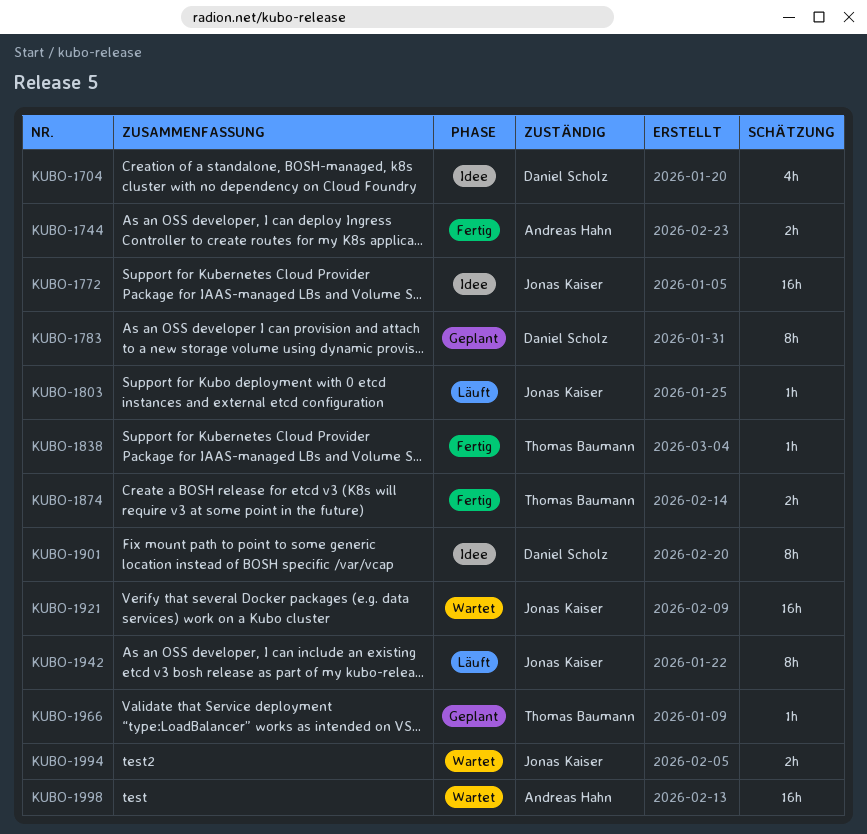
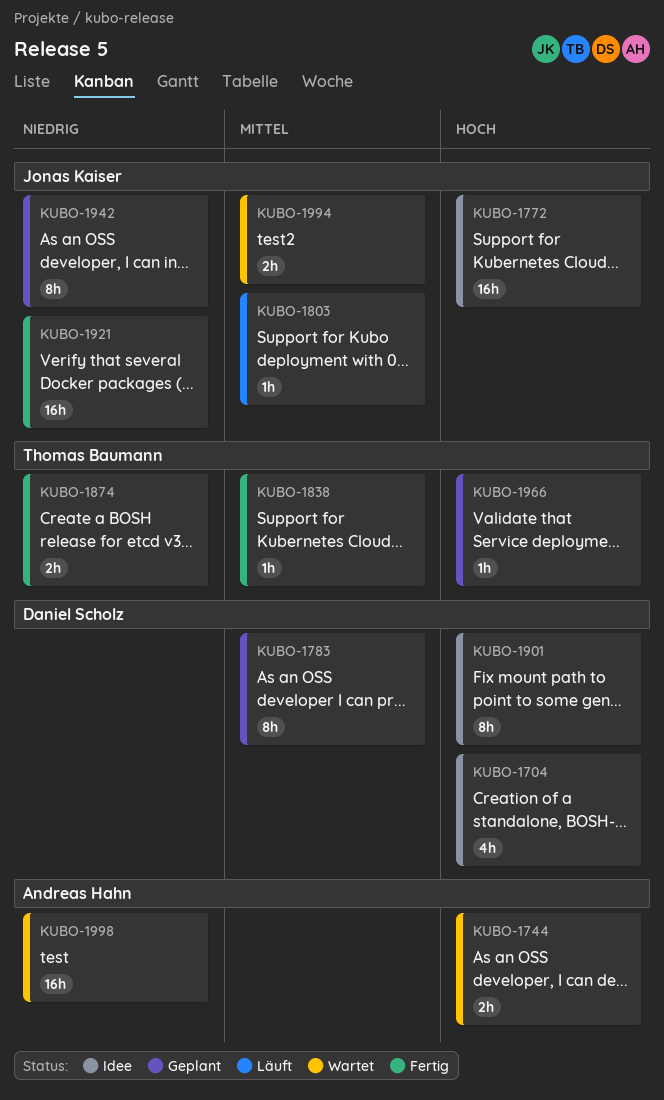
KUBO-1744, status: Fertig -> Wartet
KUBO-1921, status: Wartet -> Fertig
KUBO-1942, status: Läuft -> Geplant

